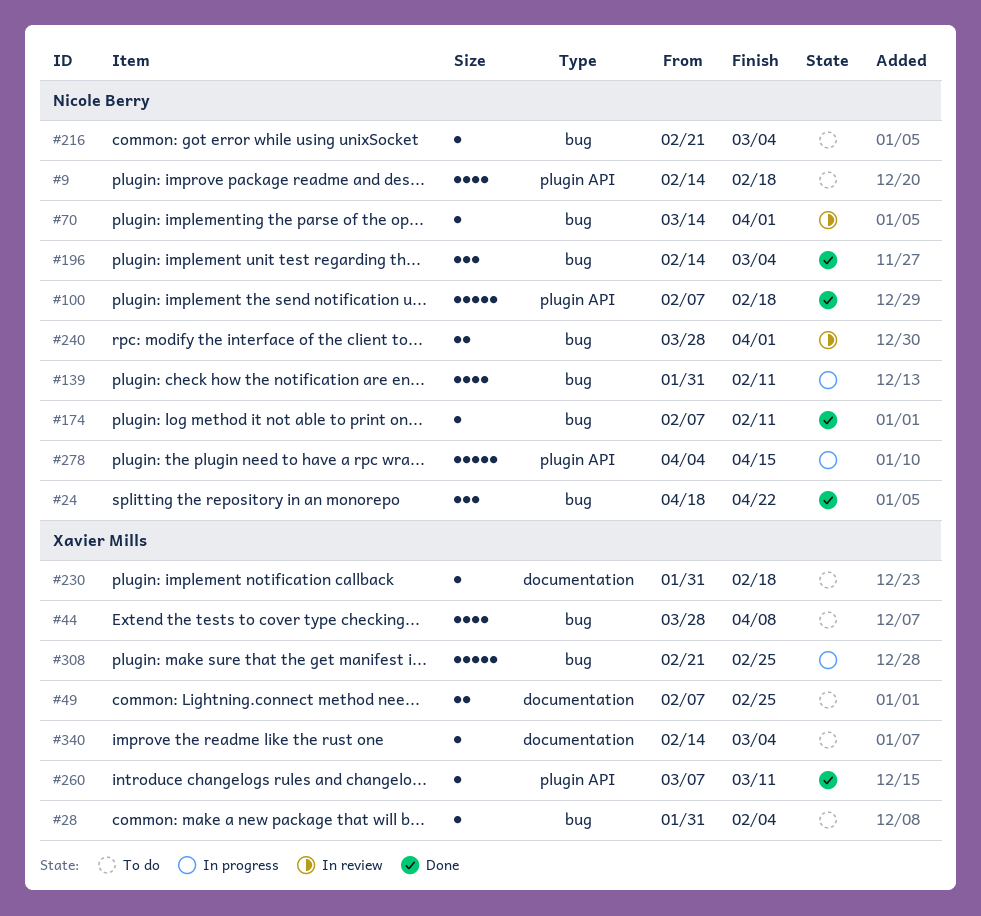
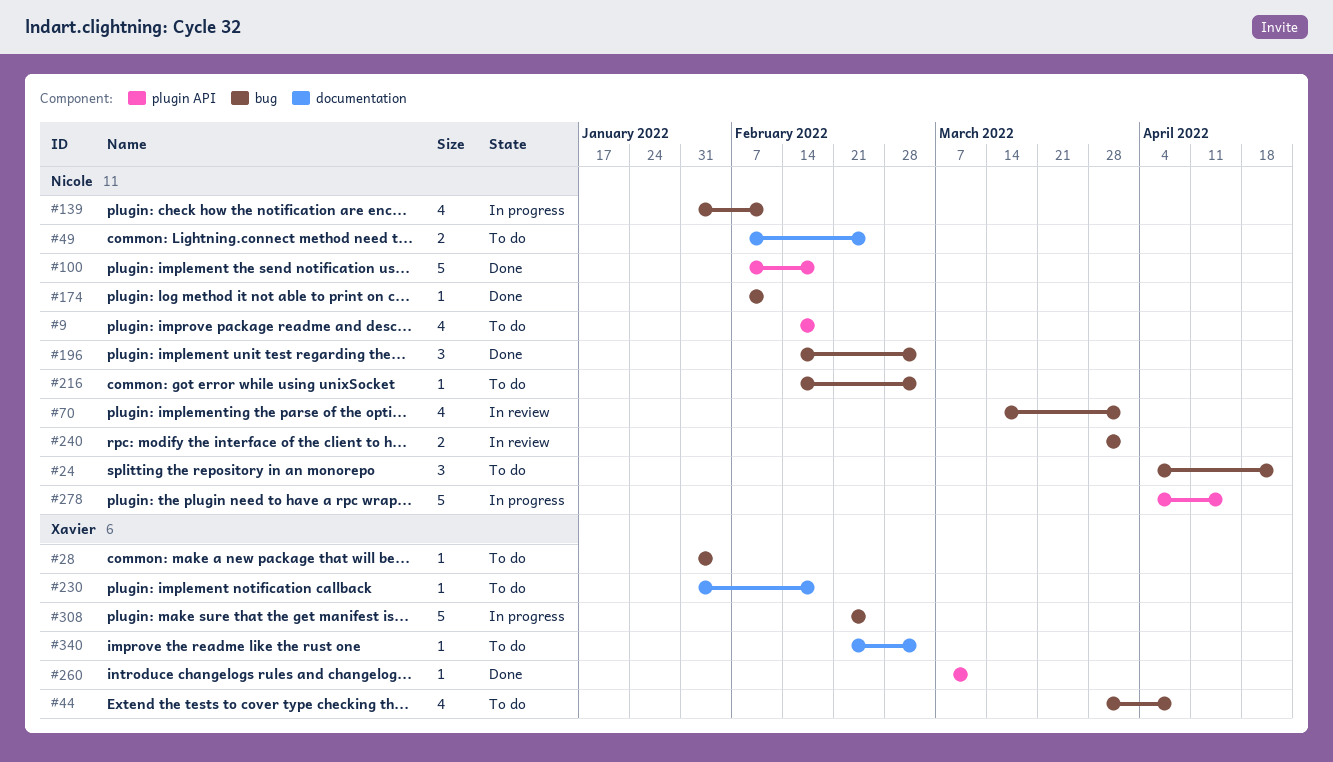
#24, status: Done -> To do
#24, start: Apr 18 -> Apr 4
#49, owner: Xavier Mills -> Nicole Berry
#70, estimate: 1 -> 4
#216, start: Feb 21 -> Feb 14
#340, start: Feb 14 -> Feb 21

